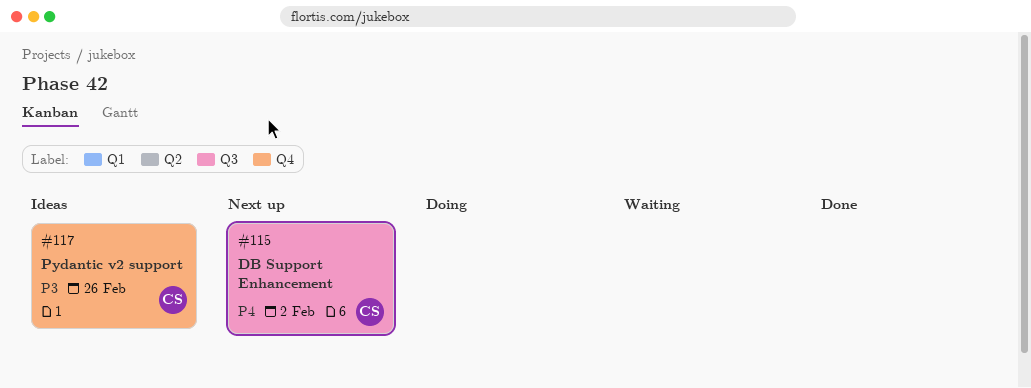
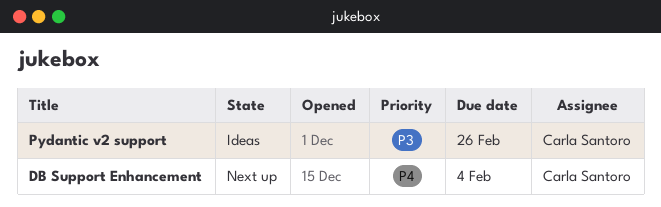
DB Support Enhancement, due: Feb 2 -> Feb 4

